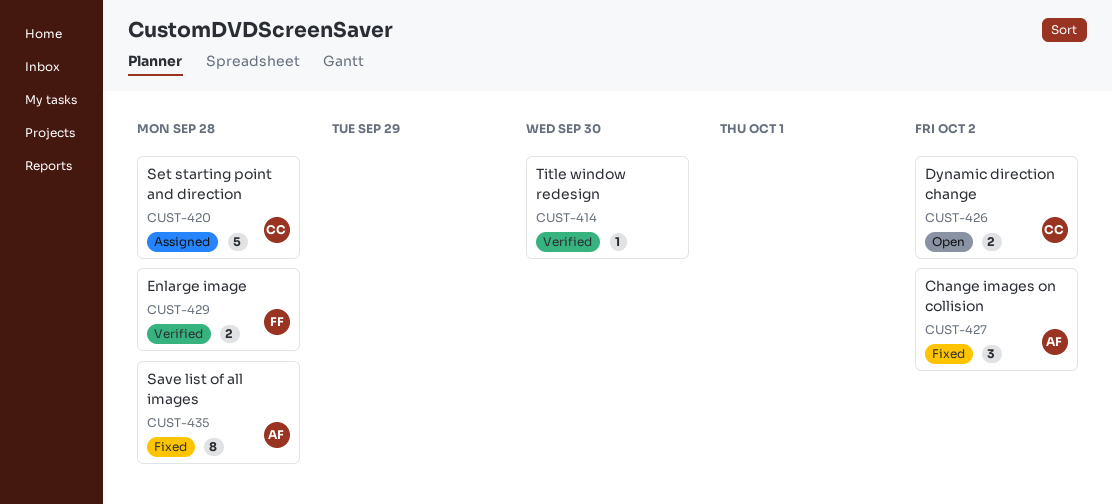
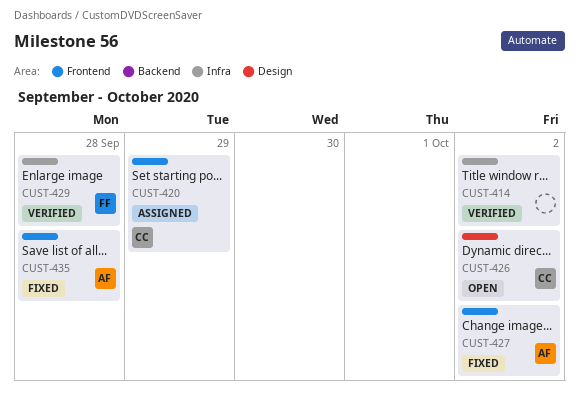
CUST-414, due: Sep 30 -> Oct 2
CUST-420, due: Sep 28 -> Sep 29

